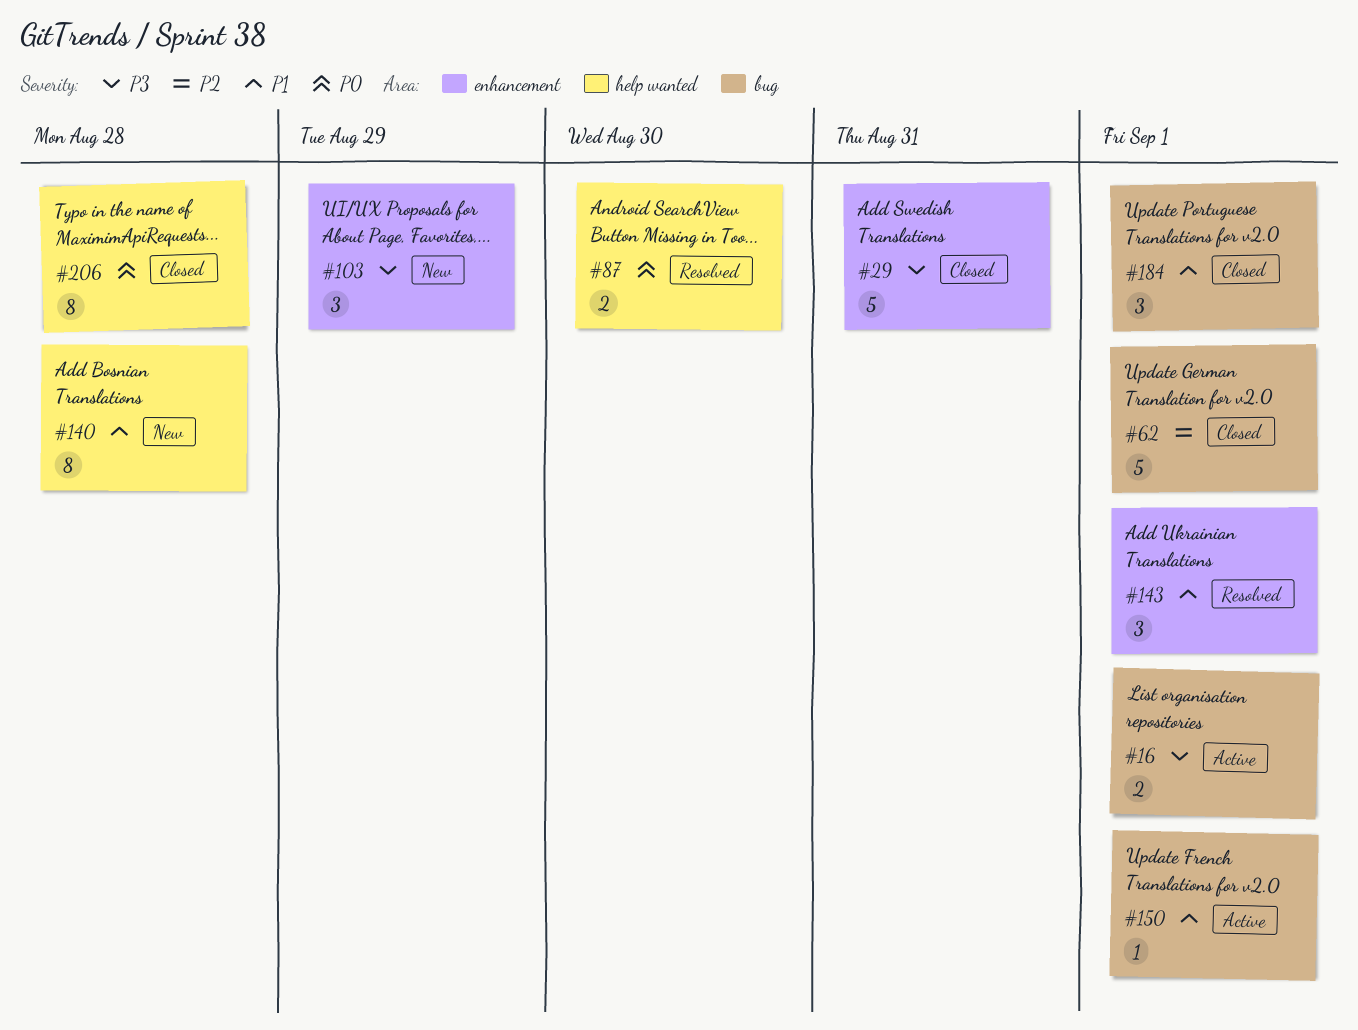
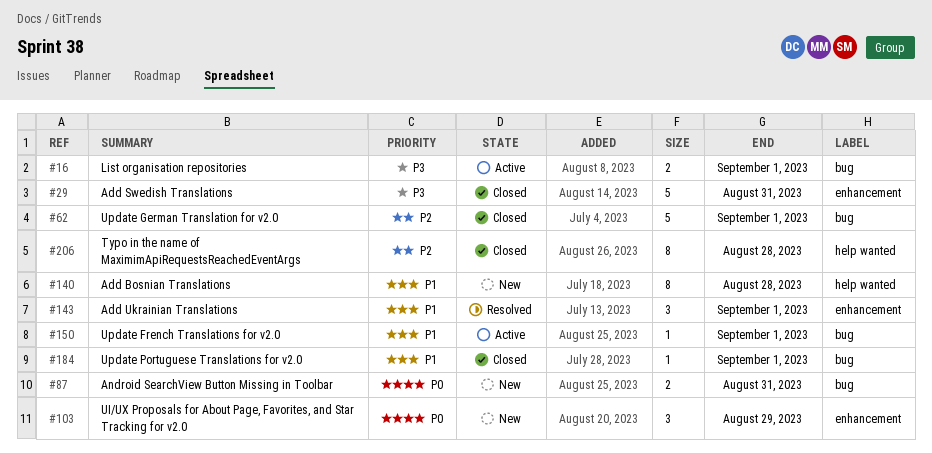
#87, status: Resolved -> New
#87, label: help wanted -> bug
#87, due: Aug 30 -> Aug 31
#103, priority: P3 -> P0
#184, estimate: 3 -> 1
#206, priority: P0 -> P2

